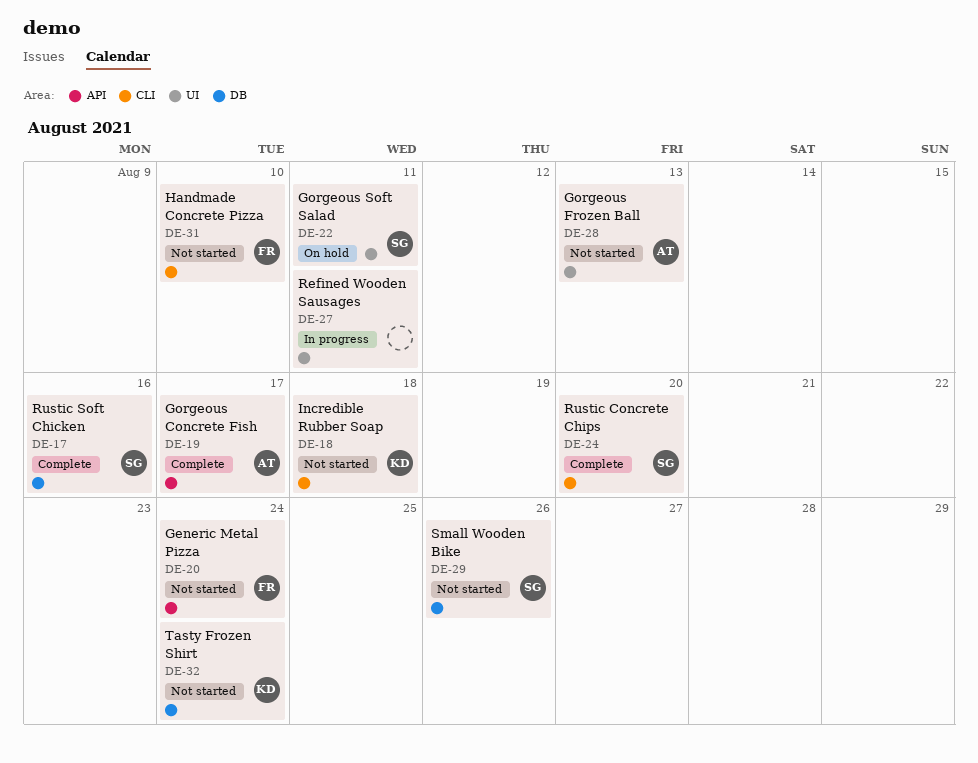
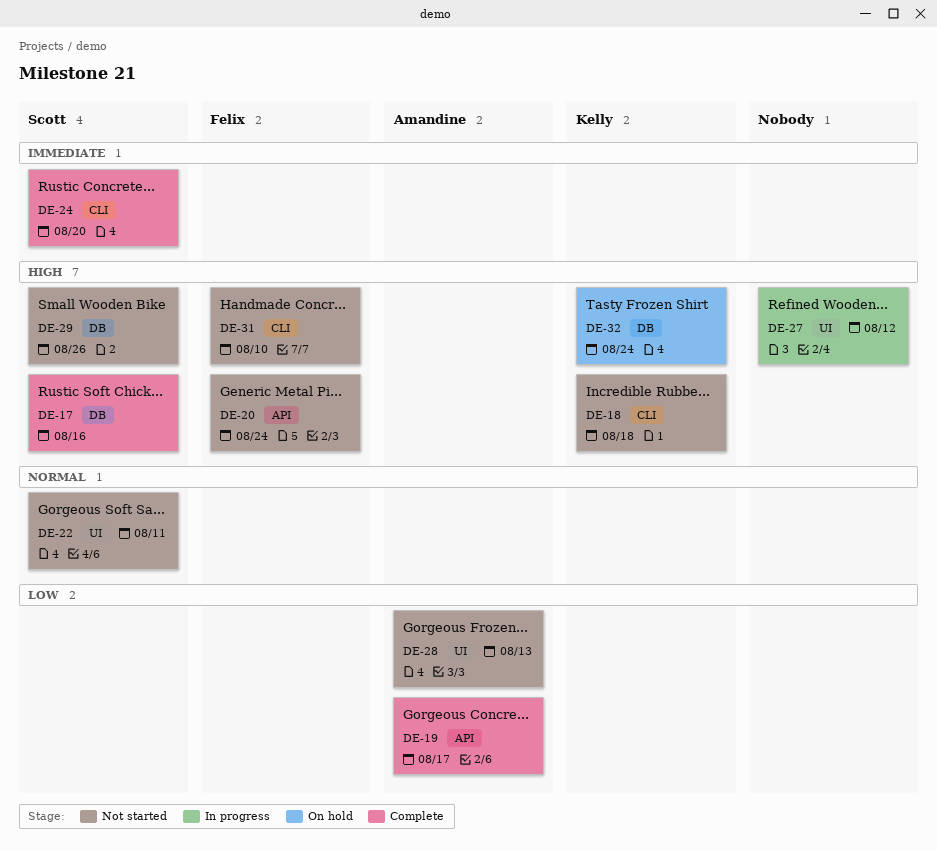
DE-22, status: On hold -> Not started
DE-27, due: Aug 11 -> Aug 12
DE-32, status: Not started -> On hold

